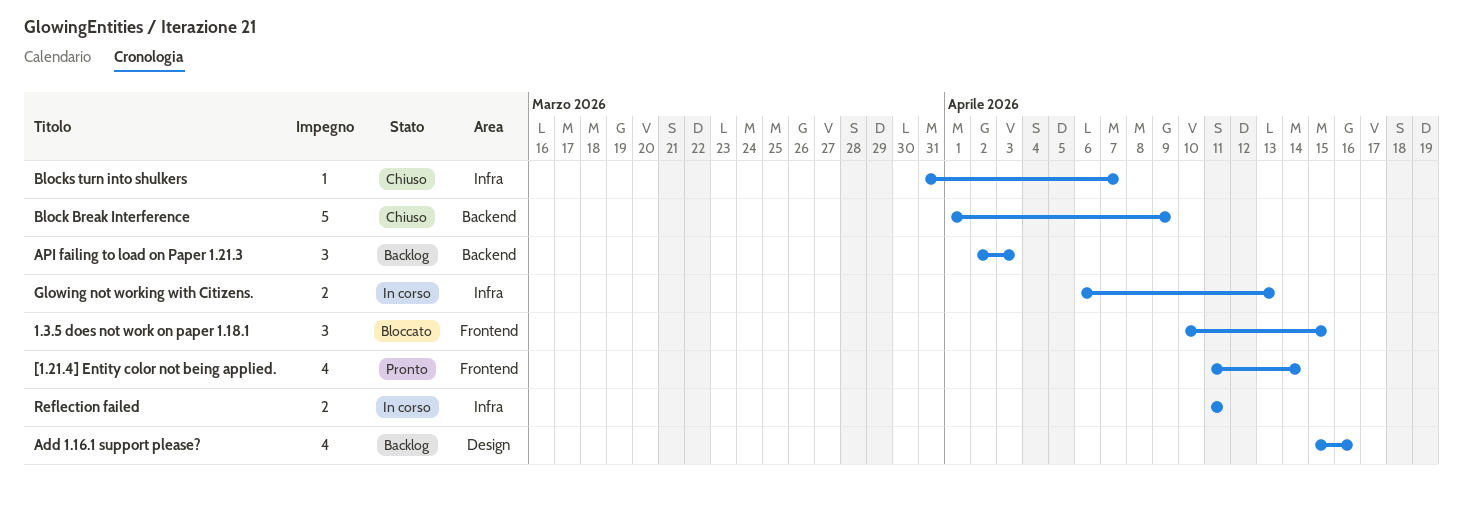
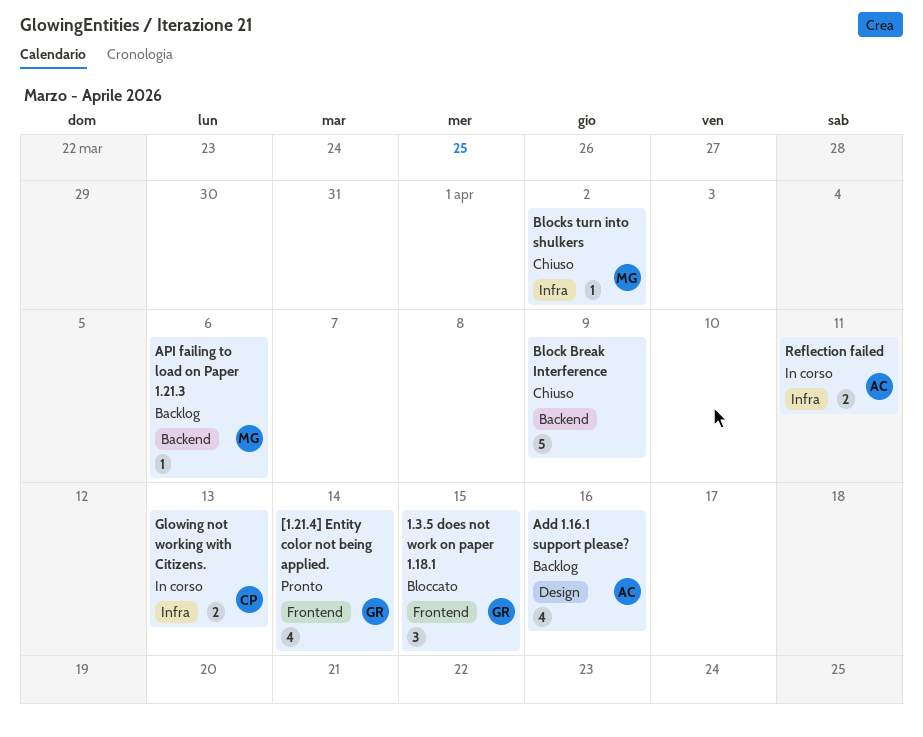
API failing to load on Paper 1.21.3, estimate: 3 -> 1
API failing to load on Paper 1.21.3, due: Apr 3 -> Apr 6
Blocks turn into shulkers, due: Apr 7 -> Apr 2

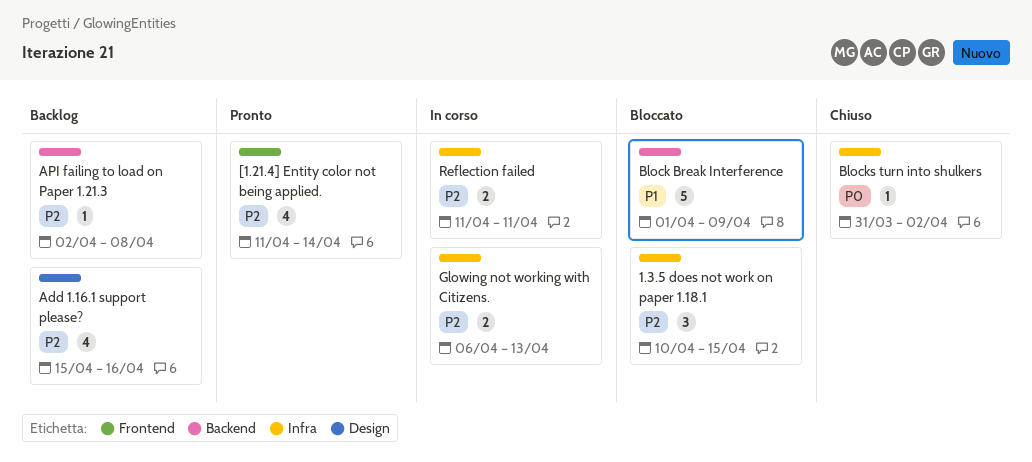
1.3.5 does not work on paper 1.18.1, label: Frontend -> Infra
API failing to load on Paper 1.21.3, due: Apr 6 -> Apr 8
Block Break Interference, status: Chiuso -> Bloccato

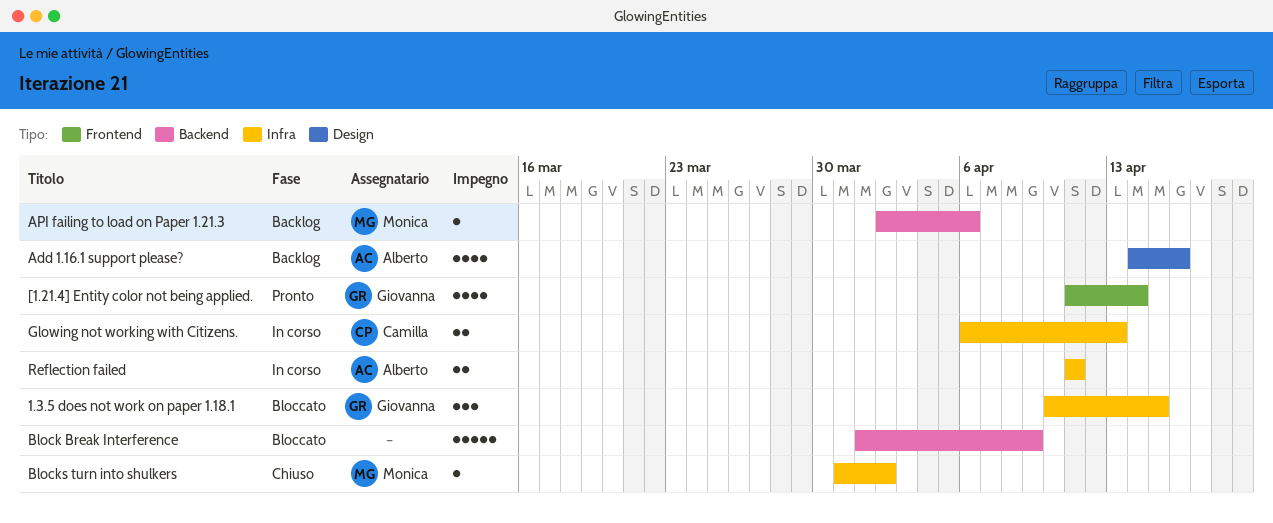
Add 1.16.1 support please?, start: Apr 15 -> Apr 14
API failing to load on Paper 1.21.3, due: Apr 8 -> Apr 6

